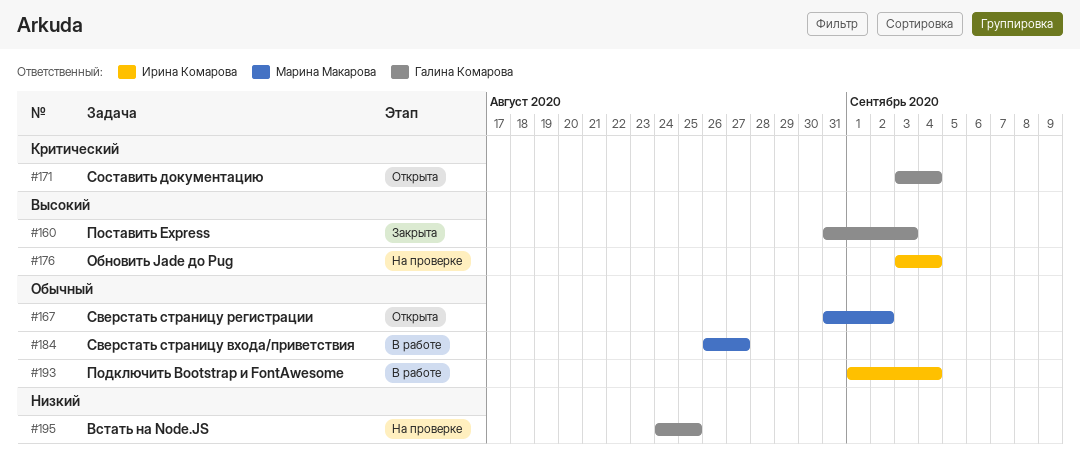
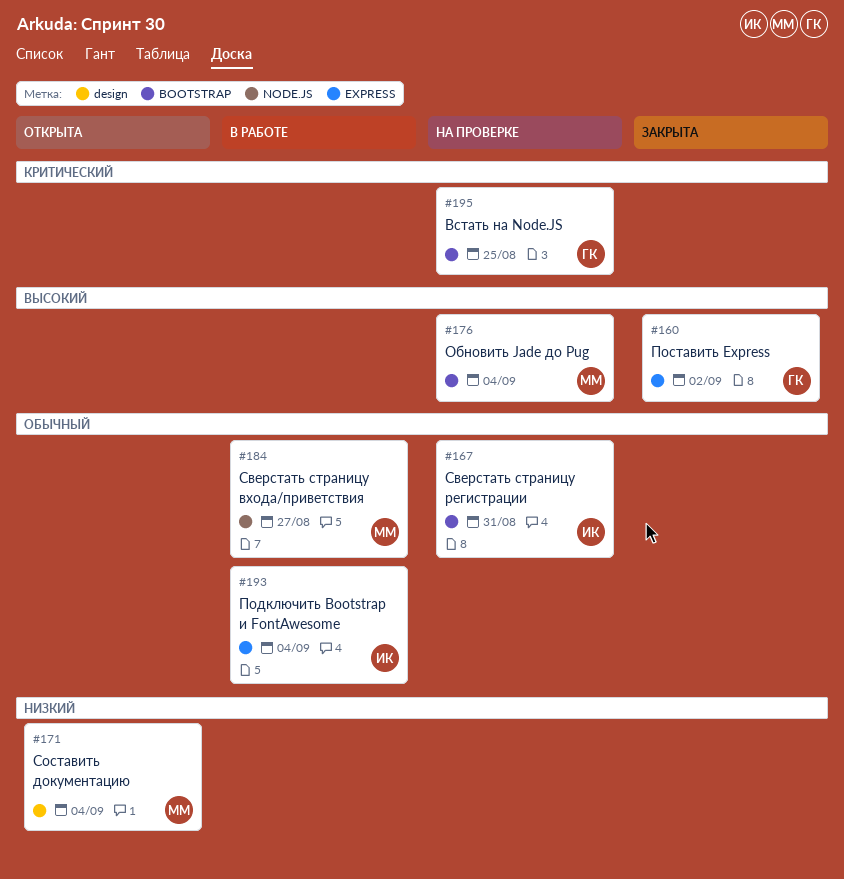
#160, due: Sep 3 -> Sep 2
#167, status: Открыта -> На проверке
#167, owner: Марина Макарова -> Ирина Комарова
#167, due: Sep 2 -> Aug 31
#171, owner: Галина Комарова -> Марина Макарова
#171, priority: Критический -> Низкий
#176, owner: Ирина Комарова -> Марина Макарова
#195, priority: Низкий -> Критический

